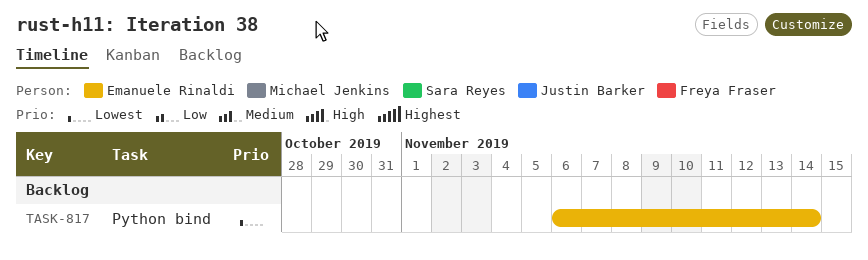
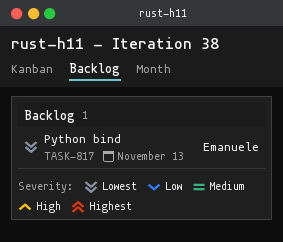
TASK-817, due: Nov 14 -> Nov 13

